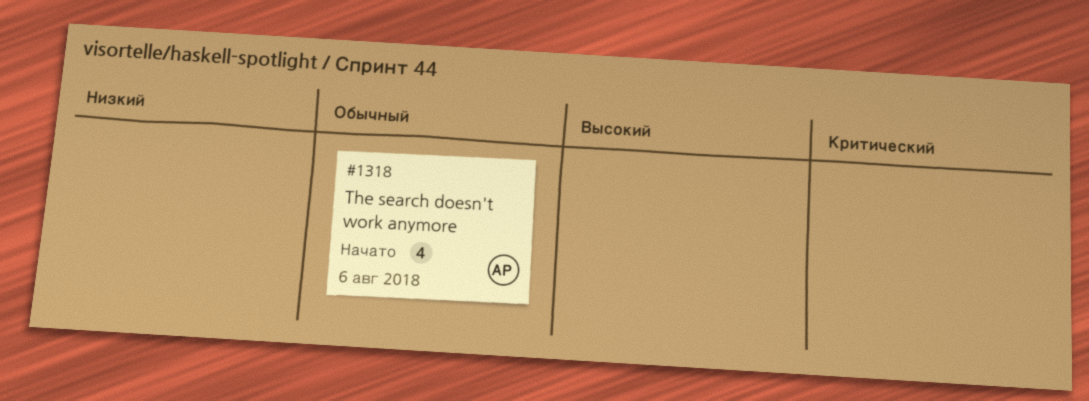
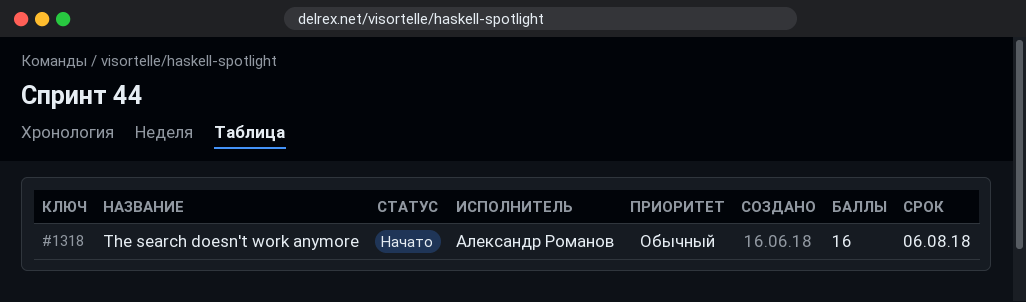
#1318, estimate: 4 -> 16

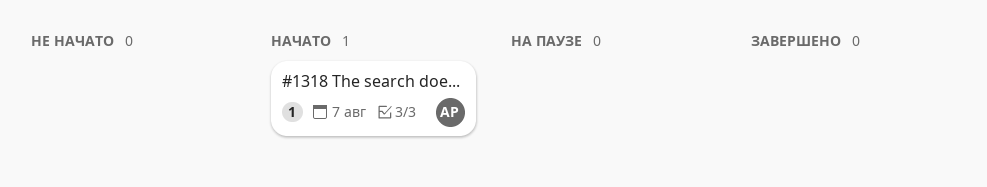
#1318, estimate: 16 -> 1
#1318, due: Aug 6 -> Aug 7

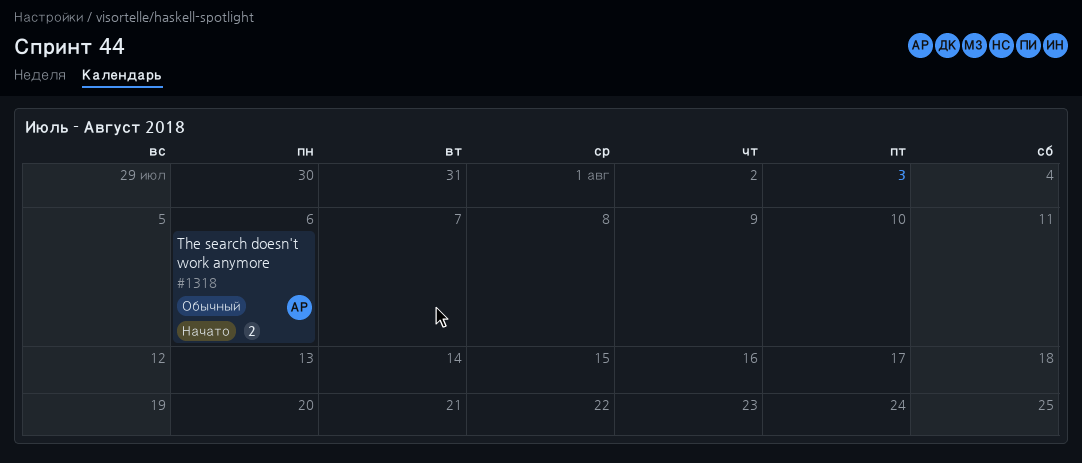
#1318, estimate: 1 -> 2
#1318, due: Aug 7 -> Aug 6

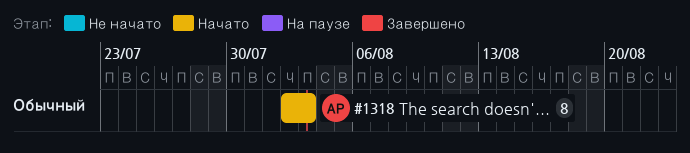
#1318, estimate: 2 -> 8
#1318, due: Aug 6 -> Aug 3

